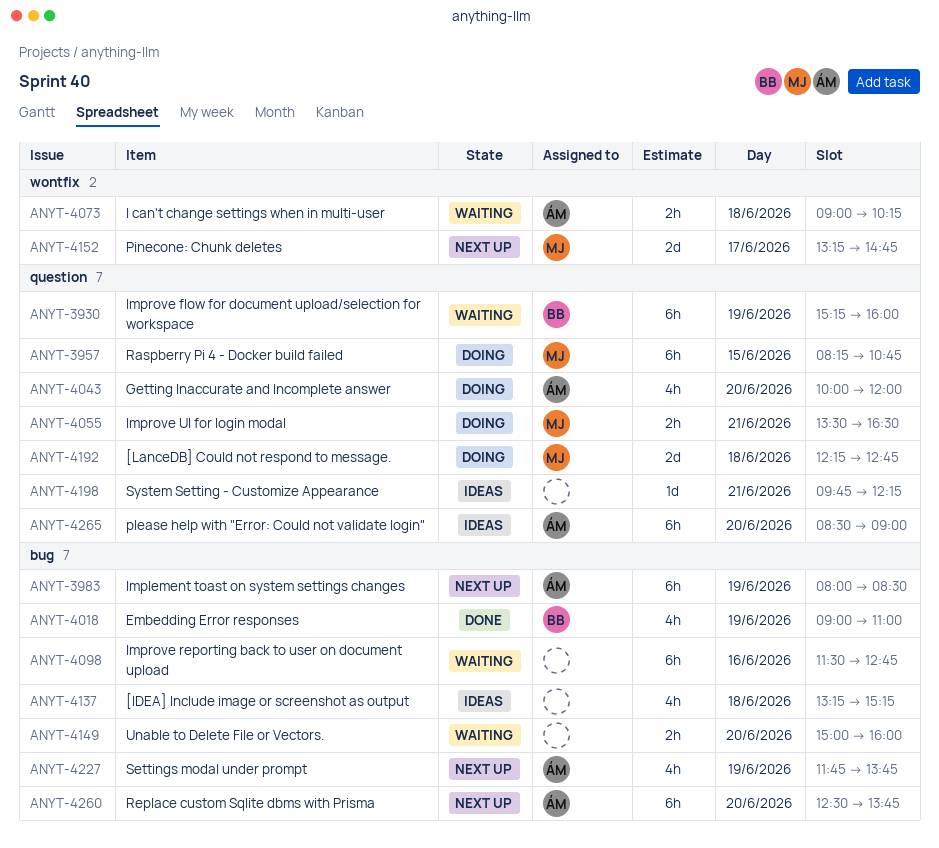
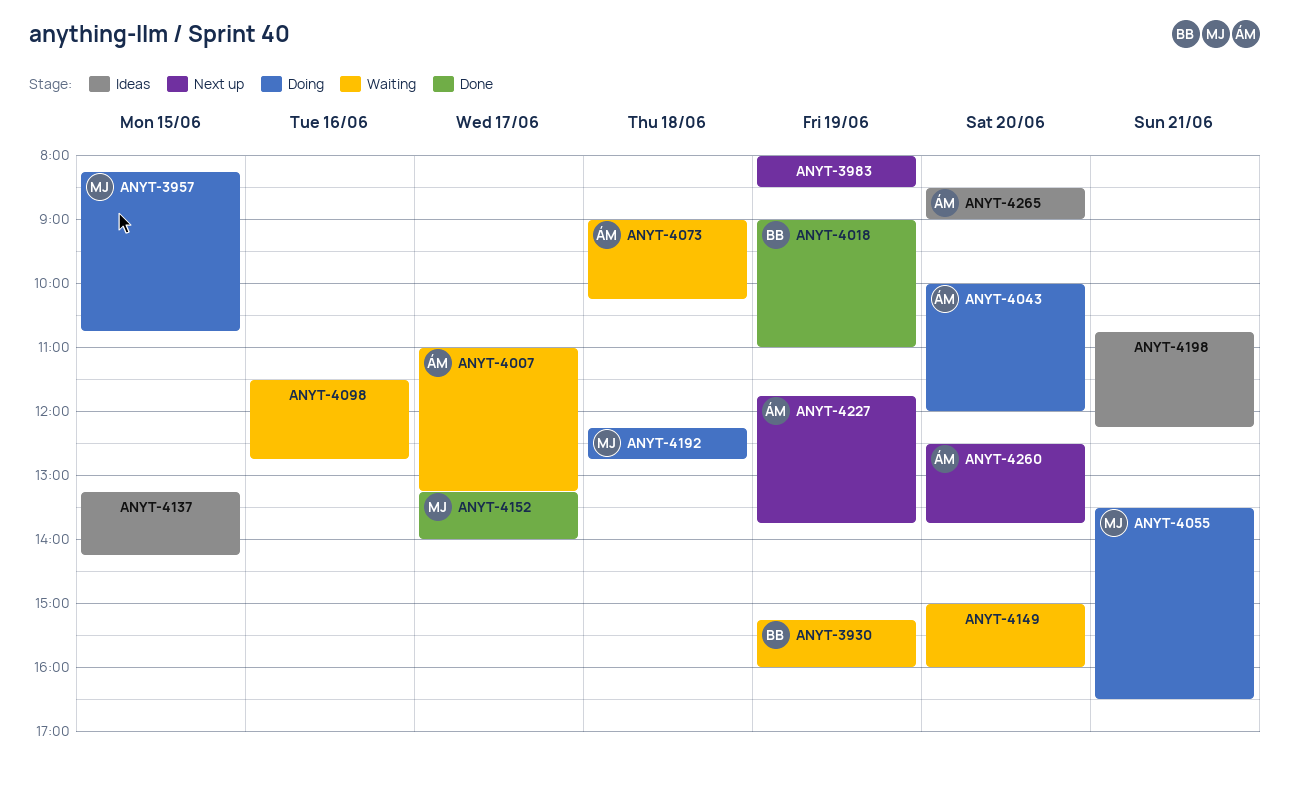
ANYT-3983, owner: ÁM -> none
ANYT-4007: none -> present
ANYT-4137, day: Jun 18 -> Jun 15
ANYT-4137, ends: 15:15 -> 14:15
ANYT-4152, status: Next up -> Done
ANYT-4152, ends: 14:45 -> 14:00
ANYT-4198, begins: 09:45 -> 10:45

